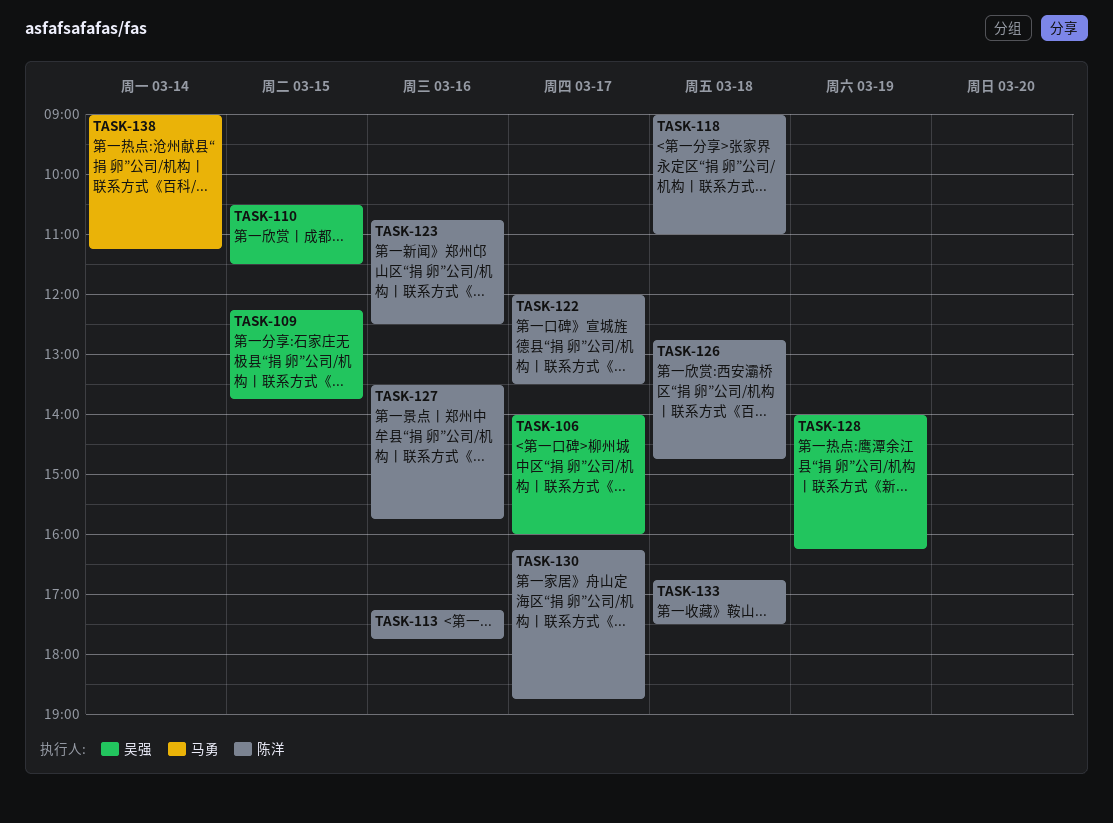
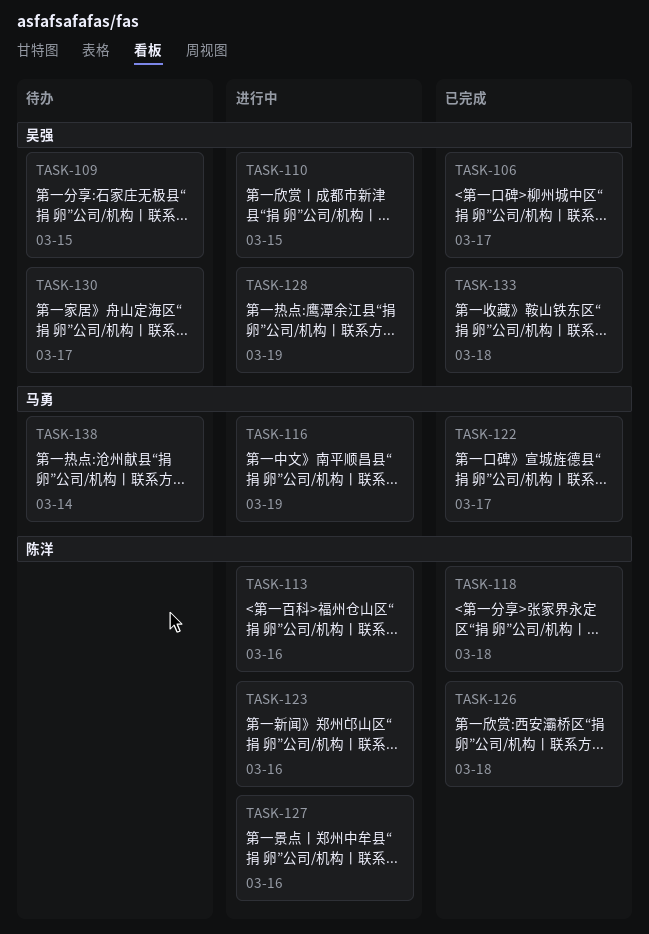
TASK-116: none -> present
TASK-122, owner: 陈洋 -> 马勇
TASK-130, owner: 陈洋 -> 吴强
TASK-133, owner: 陈洋 -> 吴强

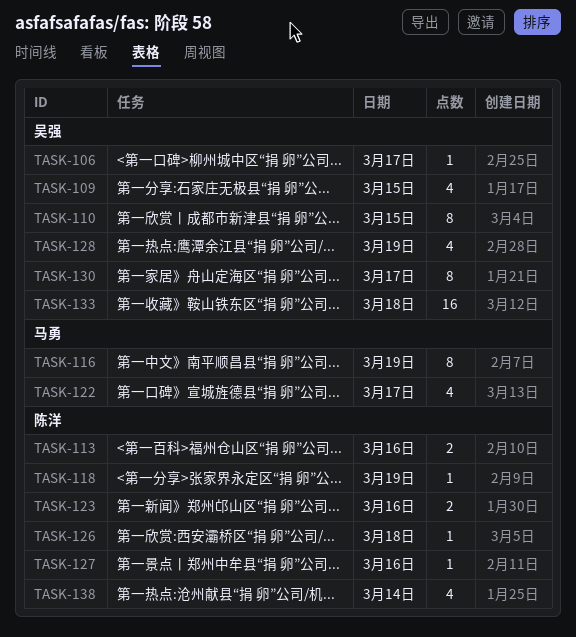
TASK-118, day: Mar 18 -> Mar 19
TASK-138, owner: 马勇 -> 陈洋

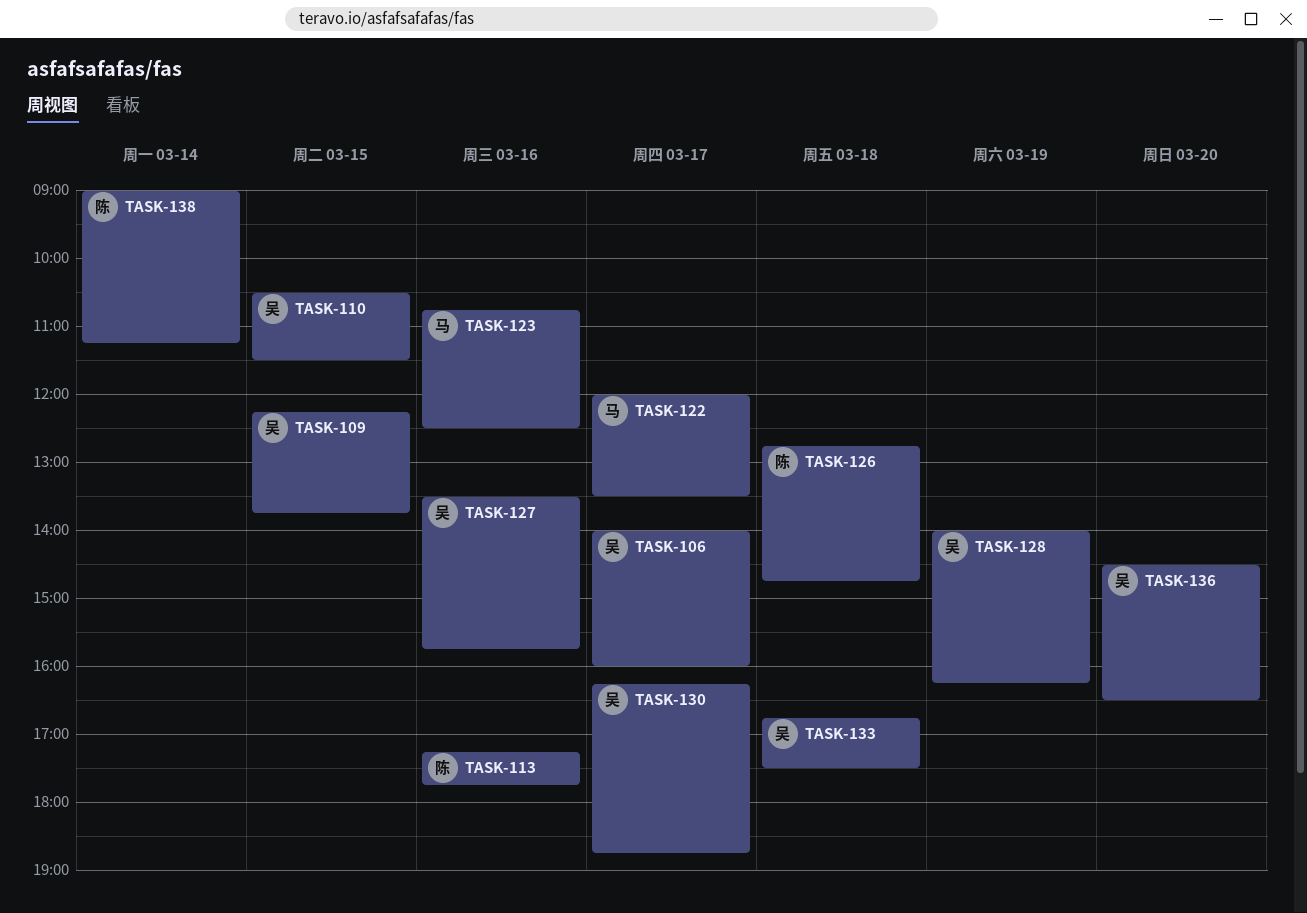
TASK-116: present -> none
TASK-118: present -> none
TASK-123, owner: 陈洋 -> 马勇
TASK-127, owner: 陈洋 -> 吴强
TASK-136: none -> present

